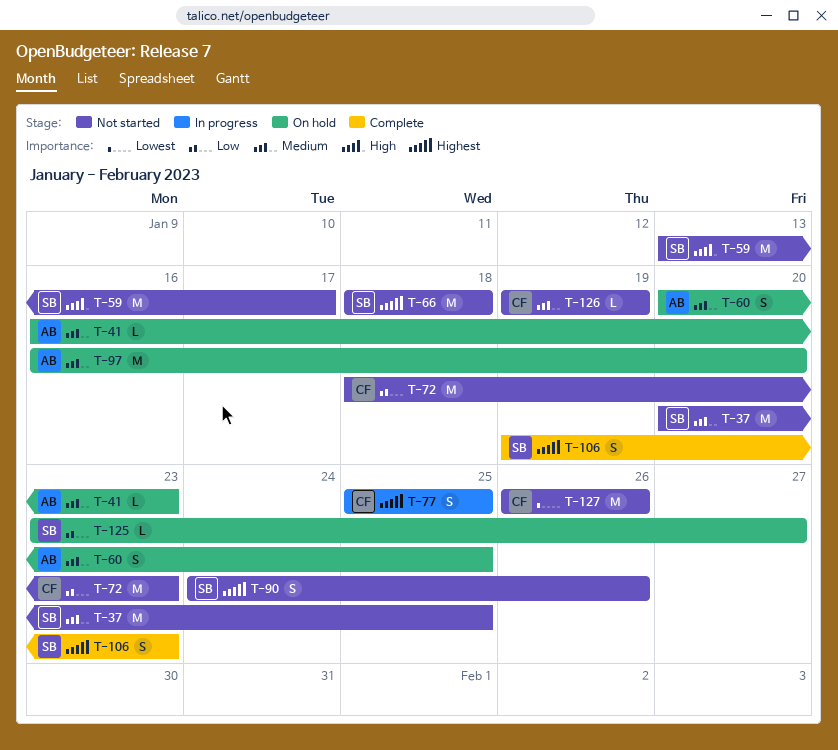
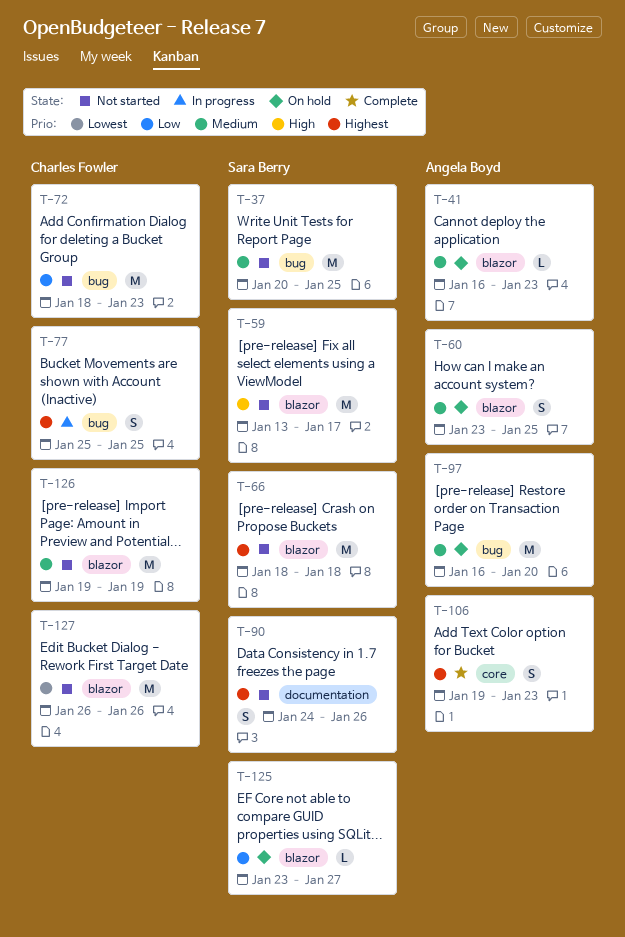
T-60, start: Jan 20 -> Jan 23
T-106, owner: Sara Berry -> Angela Boyd
T-126, estimate: L -> M

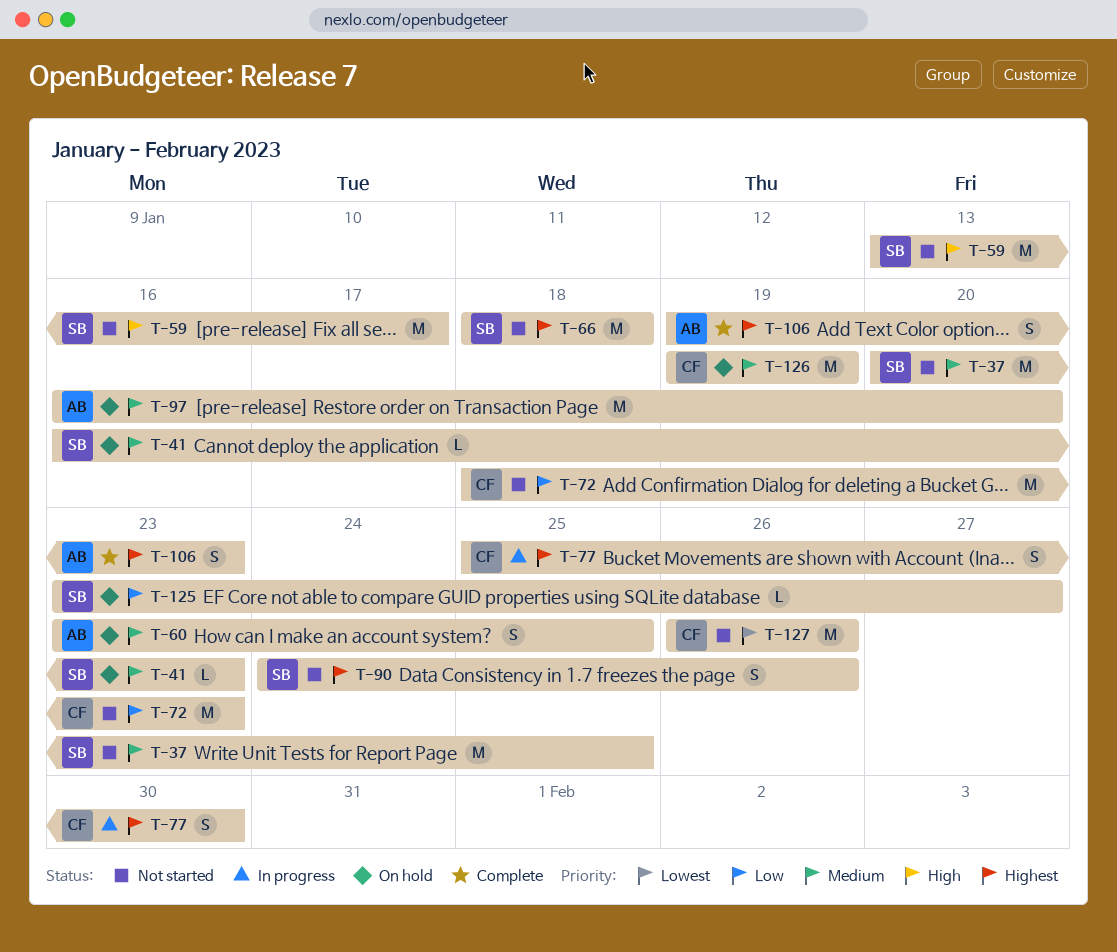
T-41, owner: Angela Boyd -> Sara Berry
T-77, due: Jan 25 -> Jan 30
T-126, status: Not started -> On hold

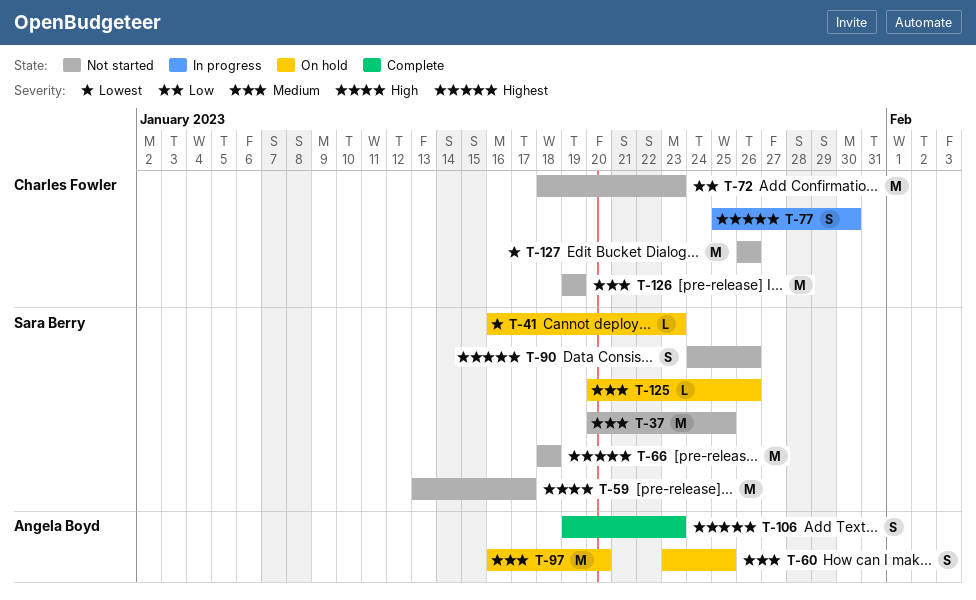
T-41, priority: Medium -> Lowest
T-125, priority: Low -> Medium
T-125, start: Jan 23 -> Jan 20
T-125, due: Jan 27 -> Jan 26
T-126, status: On hold -> Not started

